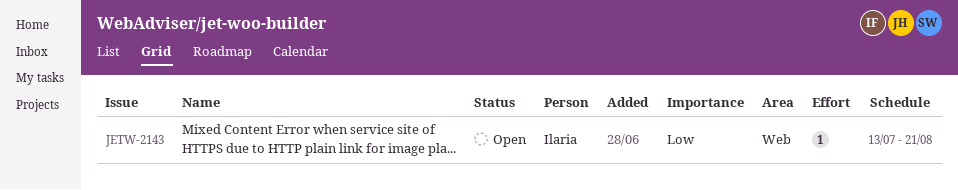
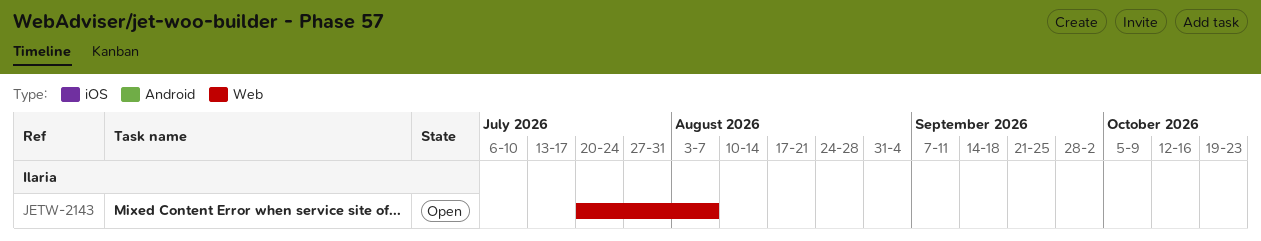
JETW-2143, start: Jul 13 -> Jul 20
JETW-2143, due: Aug 21 -> Aug 7

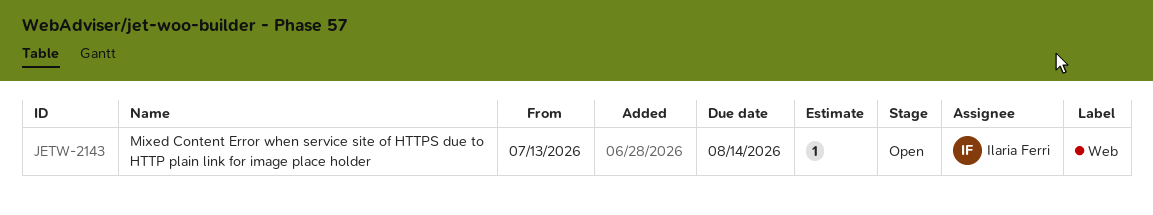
JETW-2143, start: Jul 20 -> Jul 13
JETW-2143, due: Aug 7 -> Aug 14

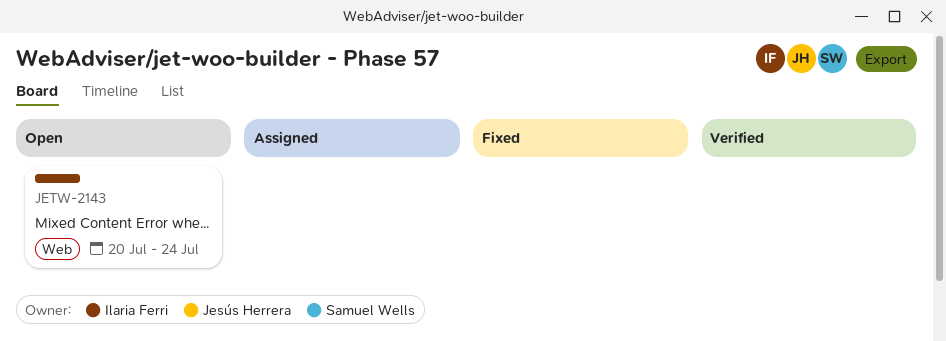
JETW-2143, start: Jul 13 -> Jul 20
JETW-2143, due: Aug 14 -> Jul 24

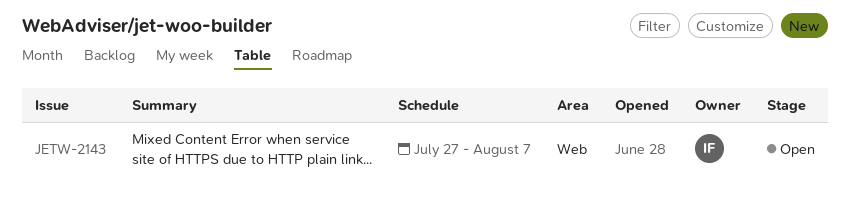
JETW-2143, start: Jul 20 -> Jul 27
JETW-2143, due: Jul 24 -> Aug 7

